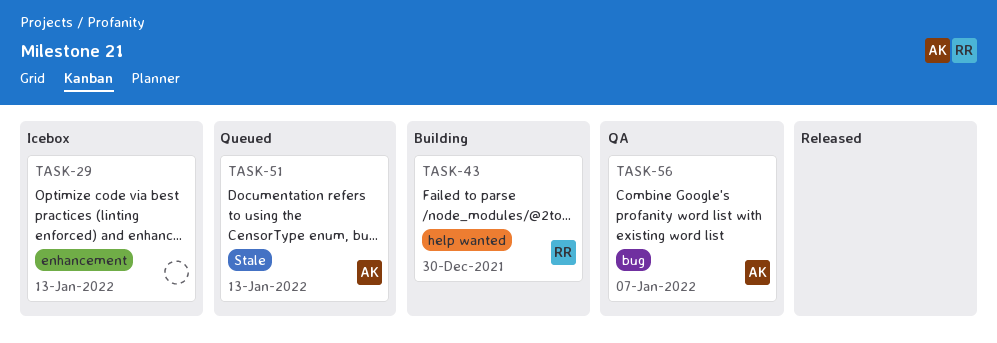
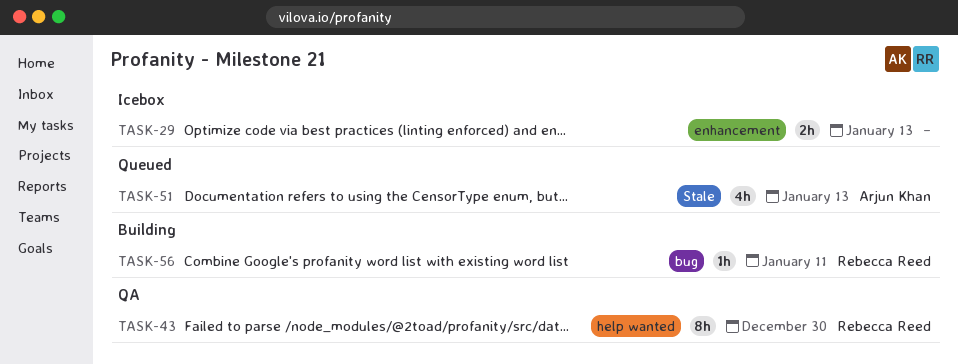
TASK-43, status: Building -> QA
TASK-56, status: QA -> Building
TASK-56, owner: Arjun Khan -> Rebecca Reed
TASK-56, due: Jan 7 -> Jan 11

